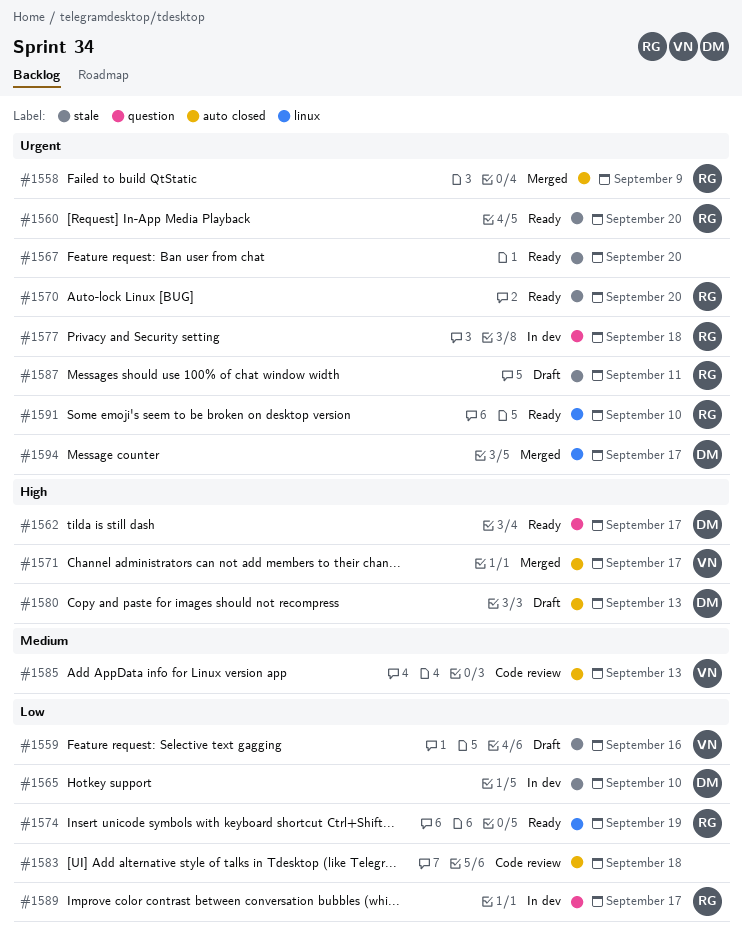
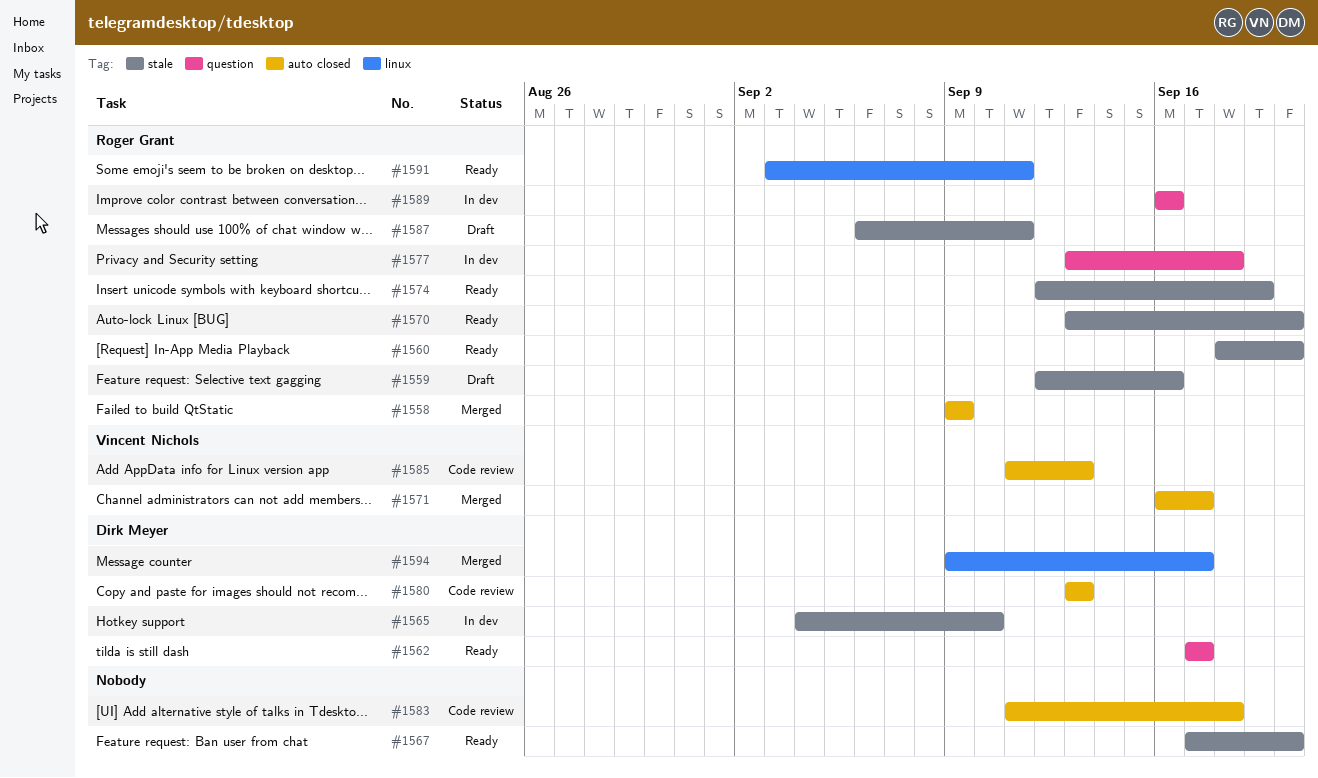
#1559, owner: Vincent Nichols -> Roger Grant
#1574, label: linux -> stale
#1580, status: Draft -> Code review
#1589, due: Sep 17 -> Sep 16
#1591, due: Sep 10 -> Sep 11

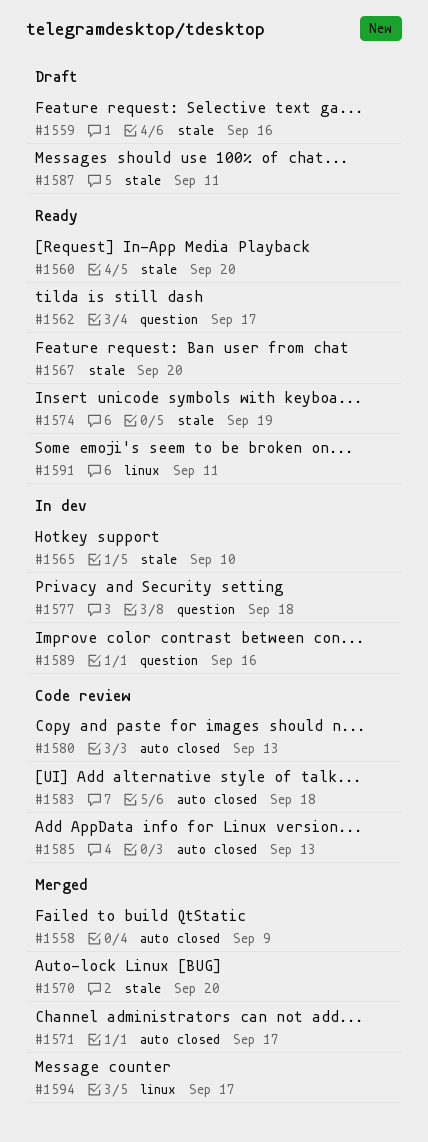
#1570, status: Ready -> Merged

